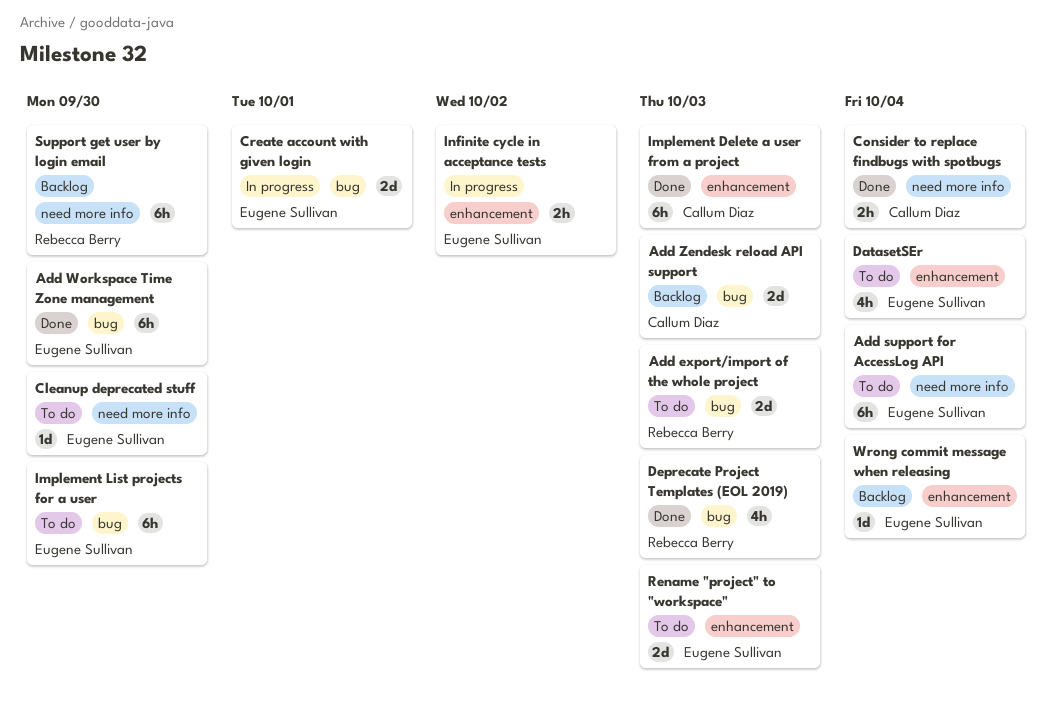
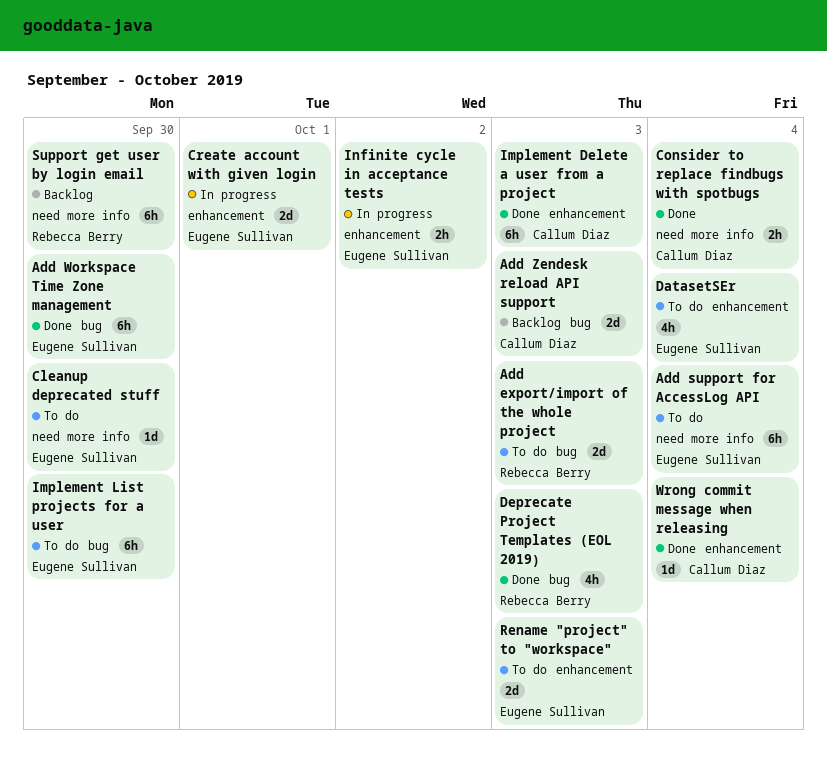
Create account with given login, label: bug -> enhancement
Wrong commit message when releasing, status: Backlog -> Done
Wrong commit message when releasing, owner: Eugene Sullivan -> Callum Diaz

